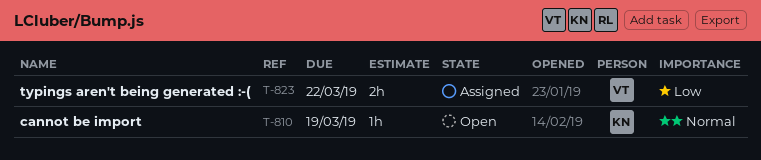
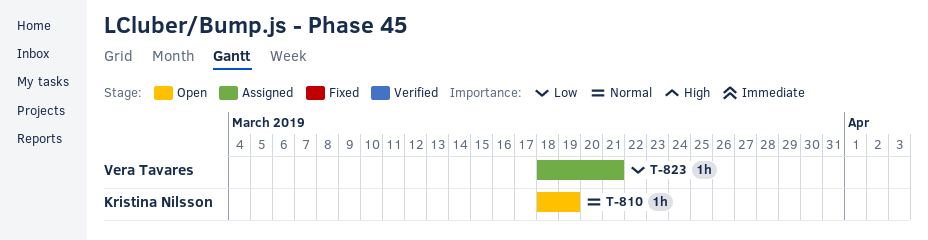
T-823, estimate: 2h -> 1h
T-823, due: Mar 22 -> Mar 21

